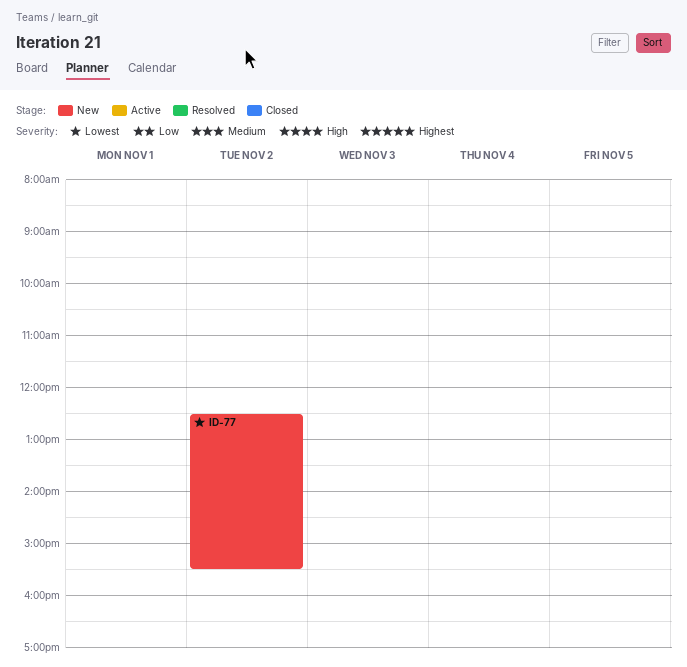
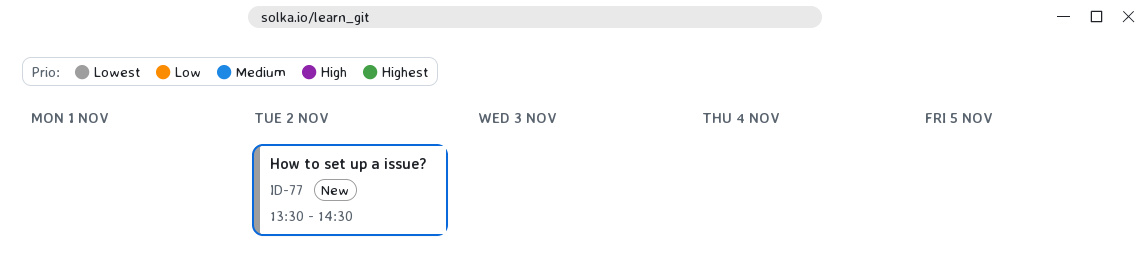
ID-77, begins: 12:30 -> 13:30
ID-77, ends: 15:30 -> 14:30

